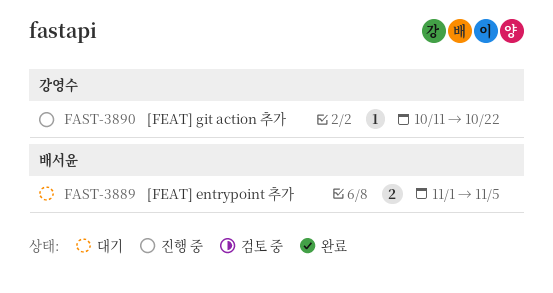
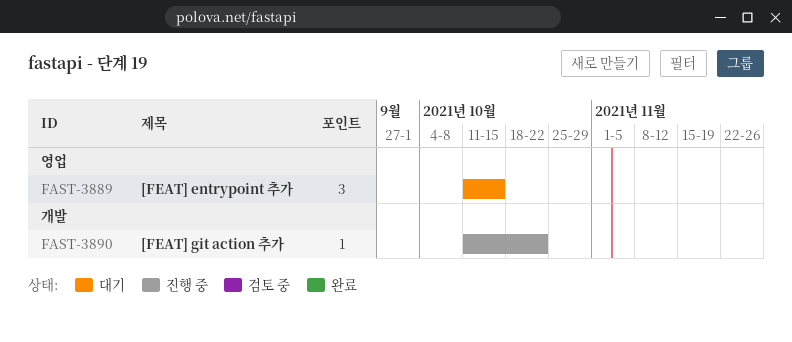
FAST-3889, estimate: 2 -> 3
FAST-3889, start: Nov 1 -> Oct 11
FAST-3889, due: Nov 5 -> Oct 15

